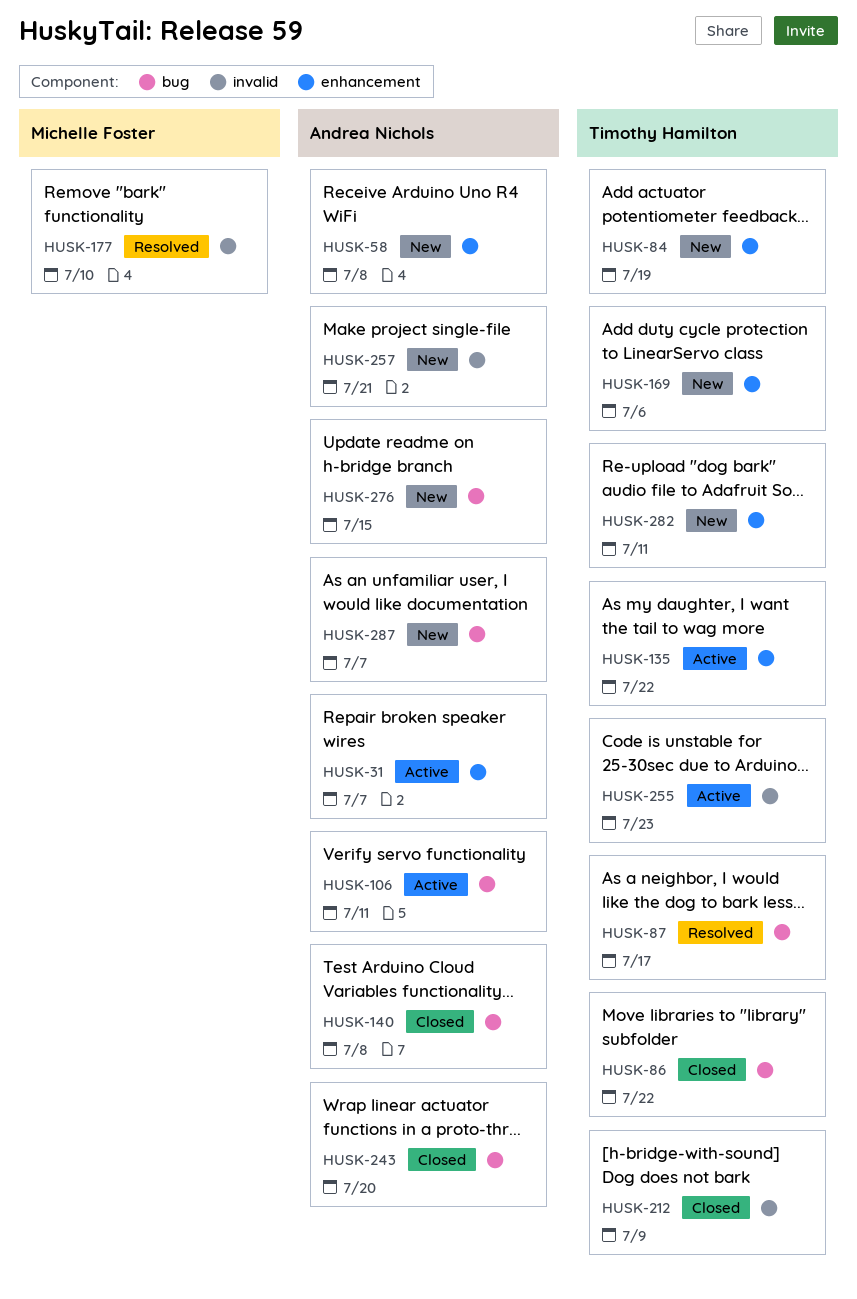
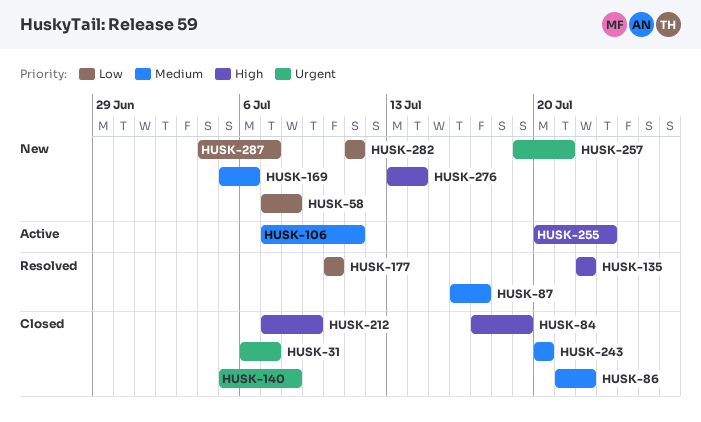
HUSK-31, status: Active -> Closed
HUSK-84, status: New -> Closed
HUSK-135, status: Active -> Resolved
HUSK-276, due: Jul 15 -> Jul 14

